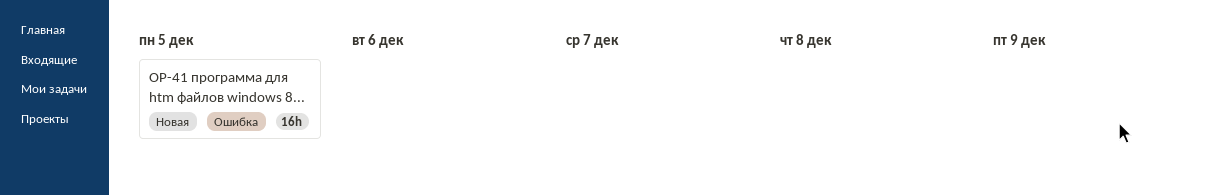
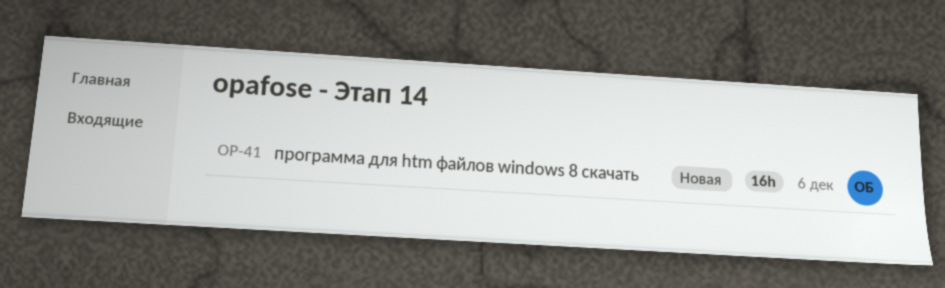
OP-41, due: Dec 5 -> Dec 6

